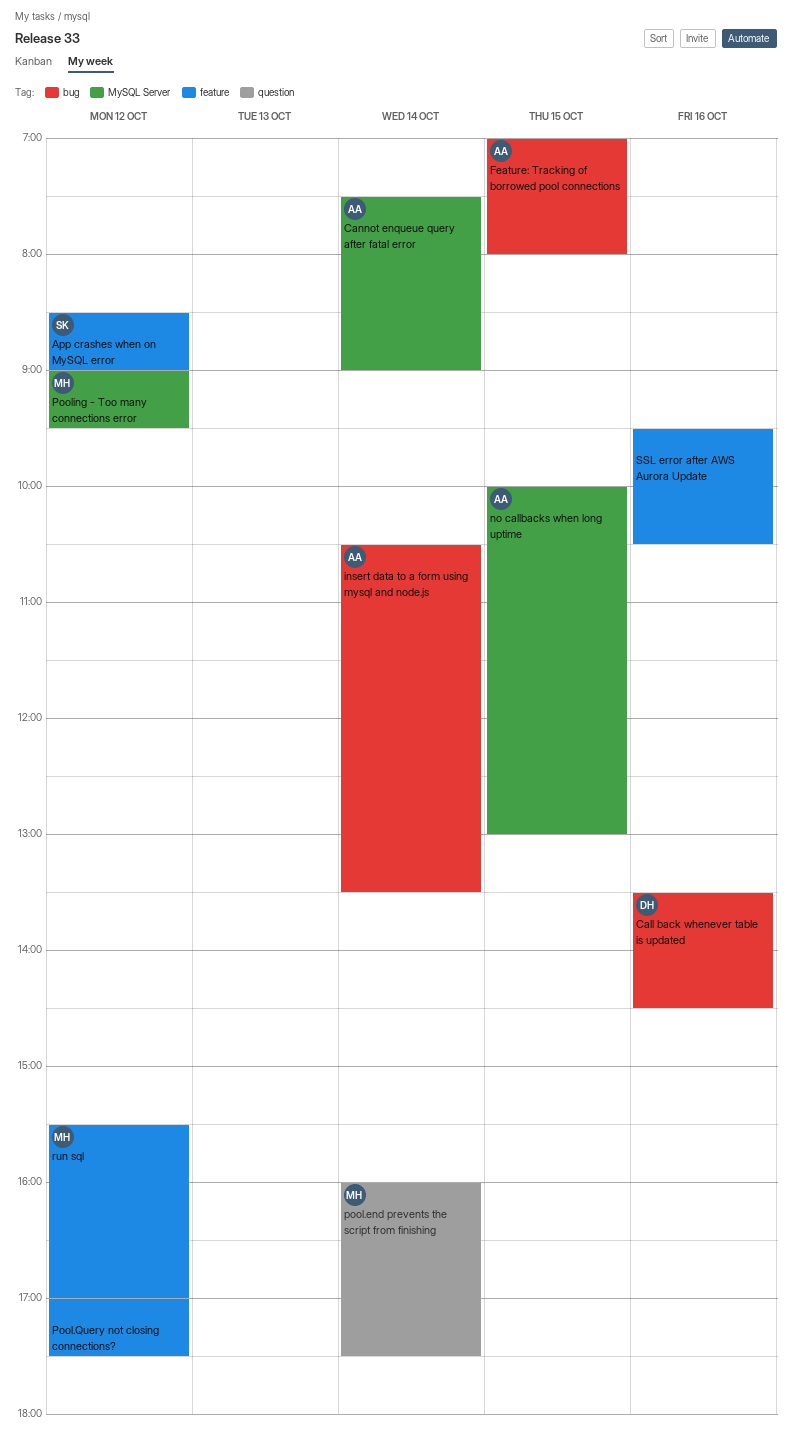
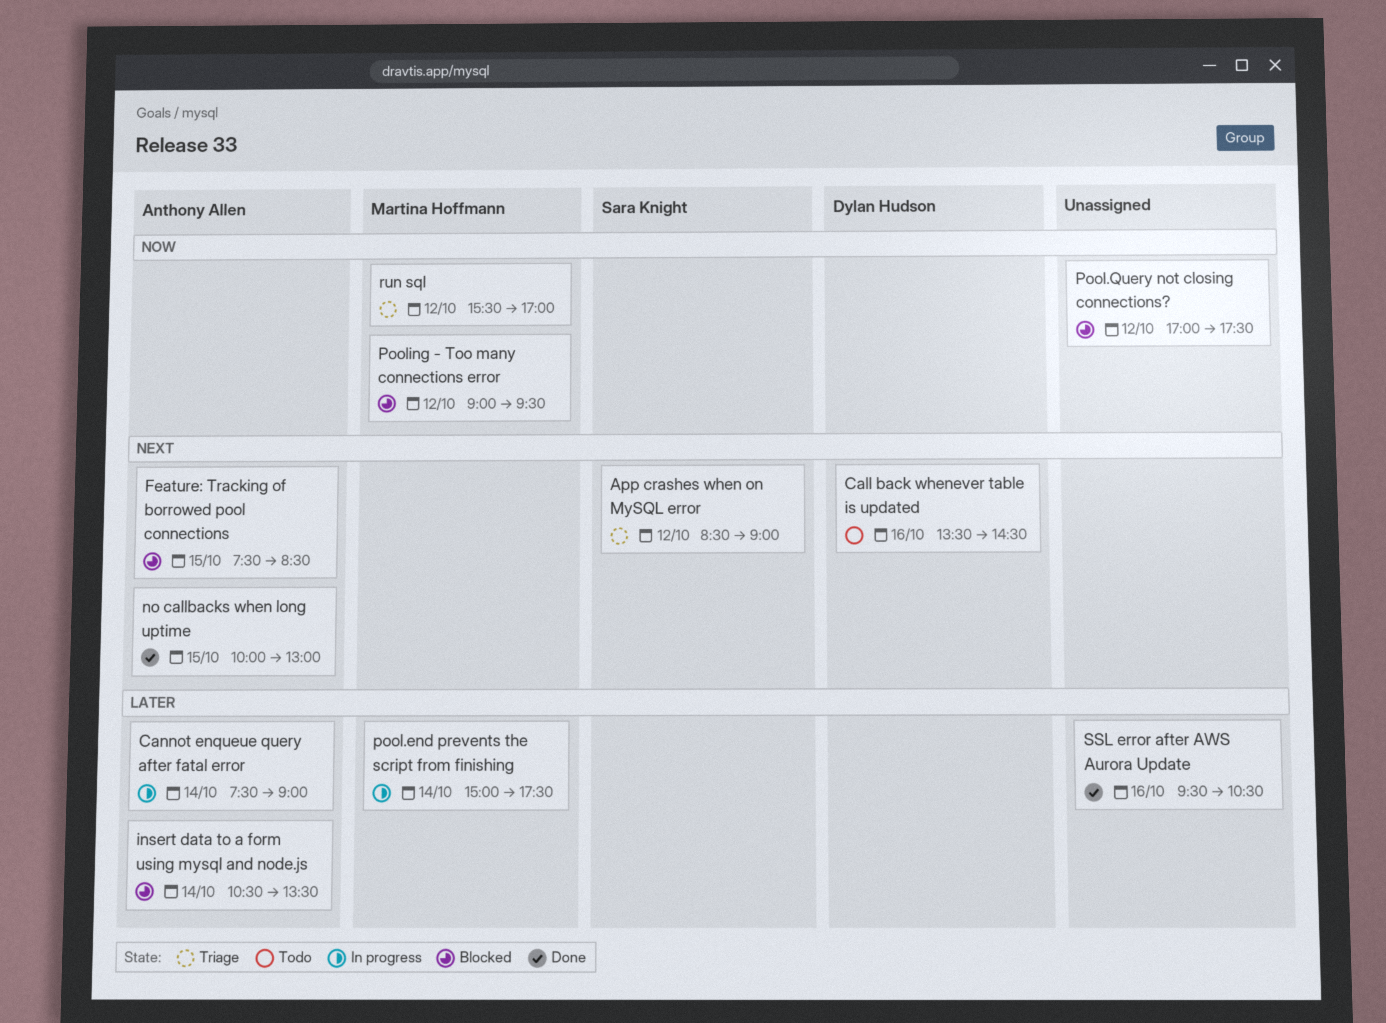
Feature: Tracking of borrowed pool connections, begins: 07:00 -> 07:30
Feature: Tracking of borrowed pool connections, ends: 08:00 -> 08:30
pool.end prevents the script from finishing, begins: 16:00 -> 15:00

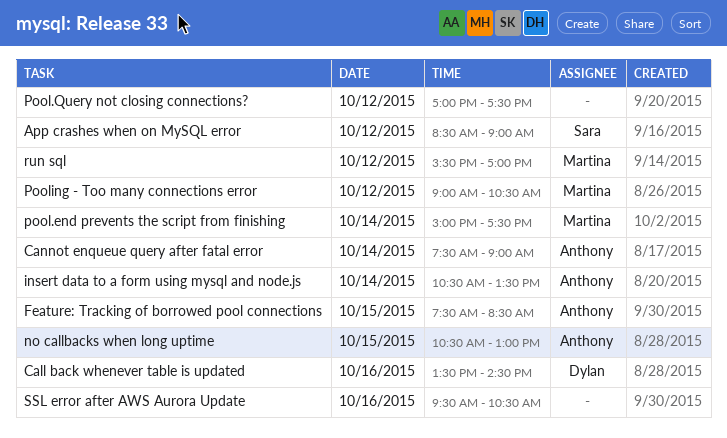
no callbacks when long uptime, begins: 10:00 -> 10:30
Pooling - Too many connections error, ends: 09:30 -> 10:30

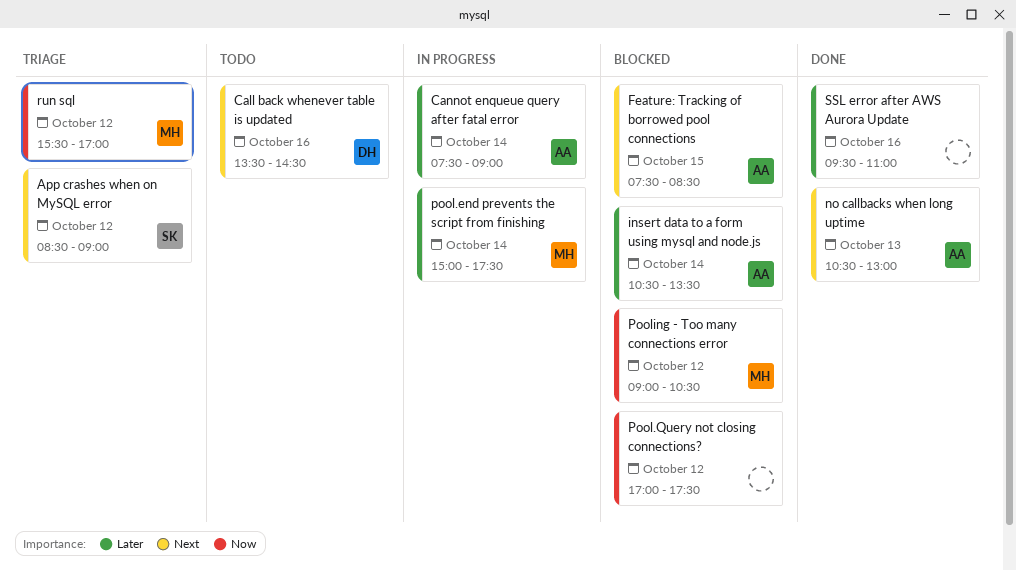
no callbacks when long uptime, day: Oct 15 -> Oct 13
SSL error after AWS Aurora Update, ends: 10:30 -> 11:00

